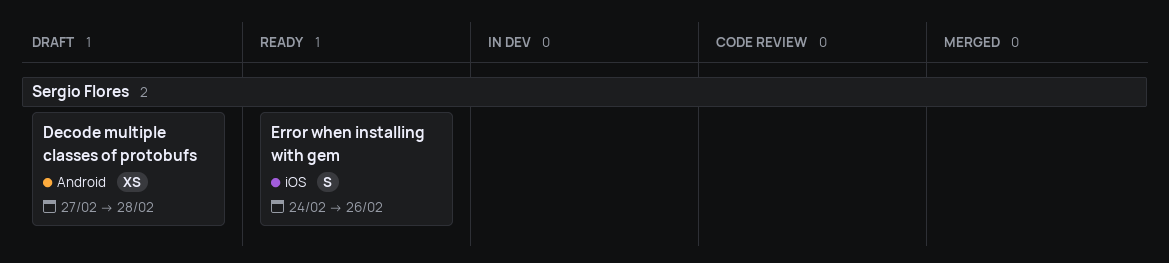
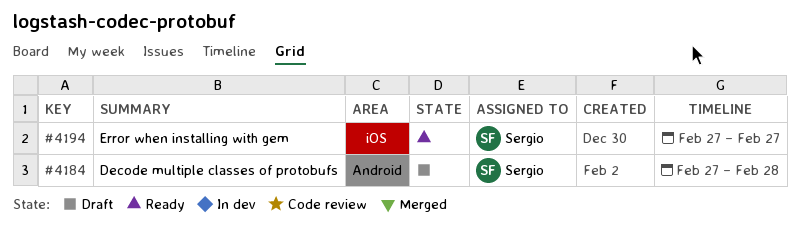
Error when installing with gem, start: Feb 24 -> Feb 27
Error when installing with gem, due: Feb 26 -> Feb 27

